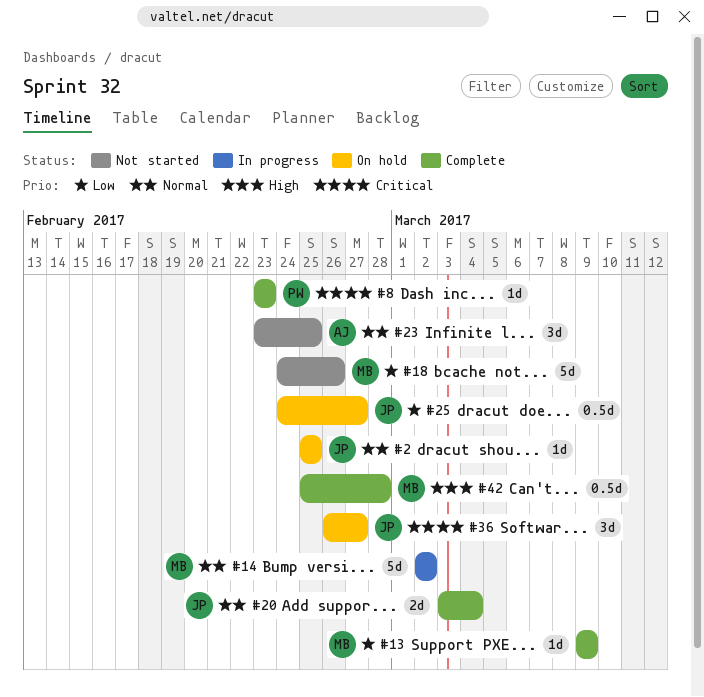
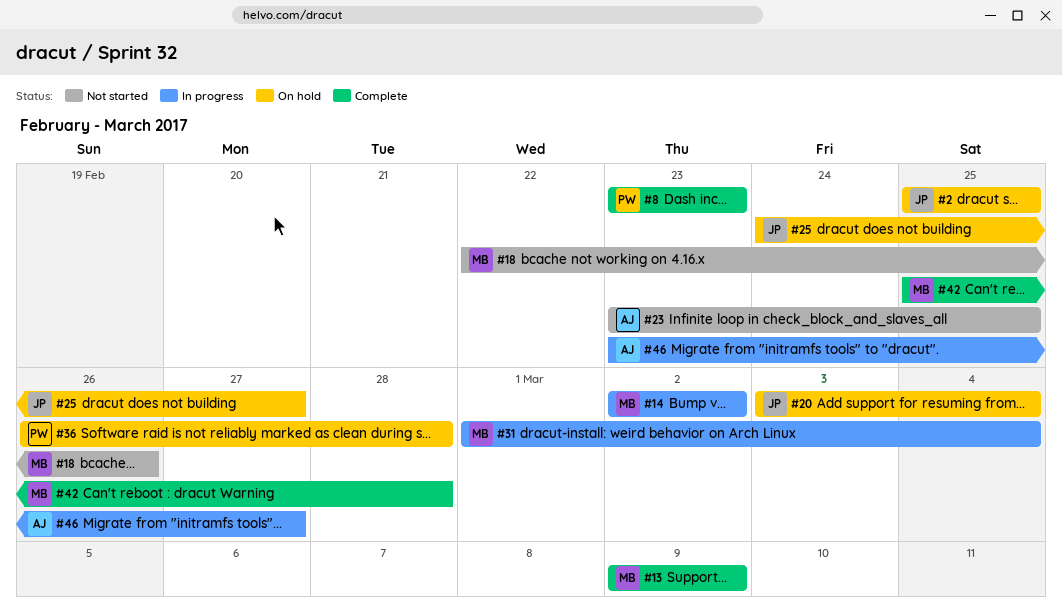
#18, start: Feb 24 -> Feb 22
#20, status: Complete -> On hold
#31: none -> present
#36, owner: JP -> PW
#36, due: Feb 27 -> Feb 28
#46: none -> present

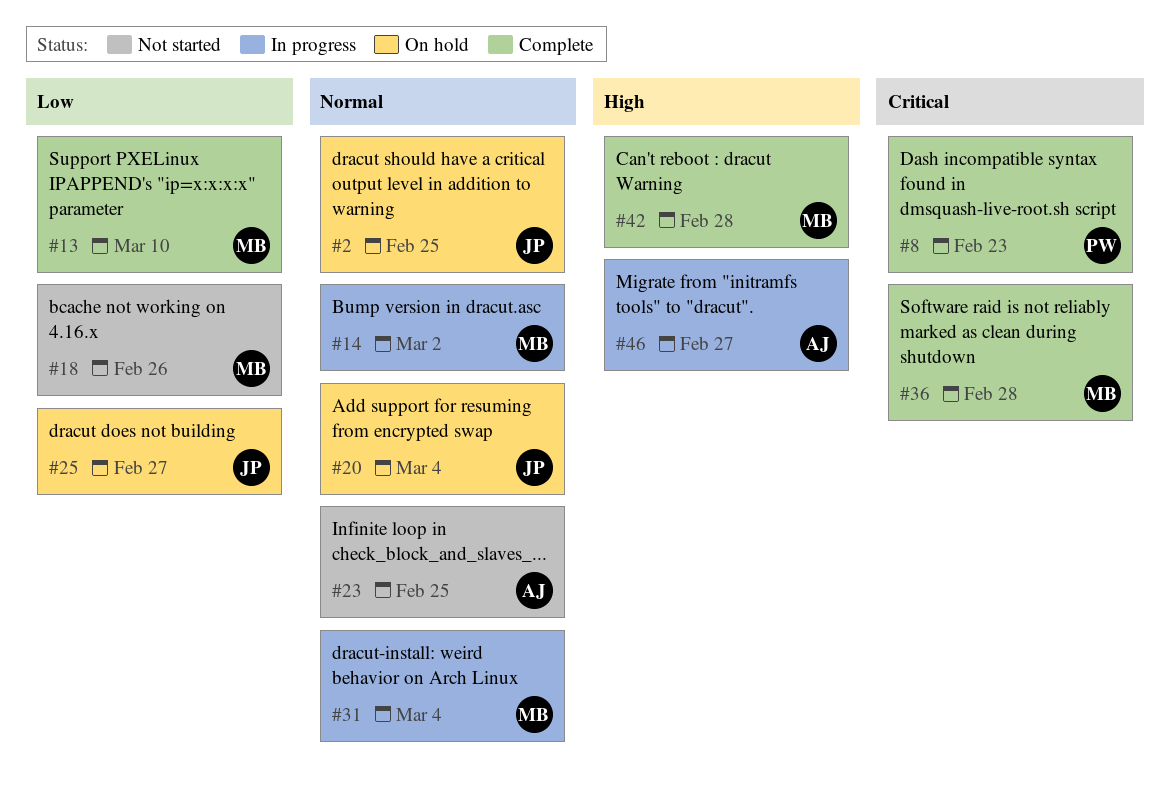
#13, due: Mar 9 -> Mar 10
#36, status: On hold -> Complete
#36, owner: PW -> MB

